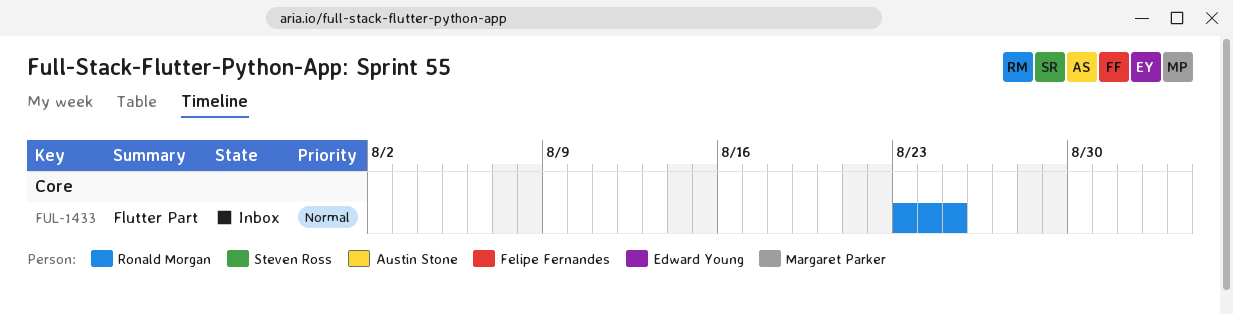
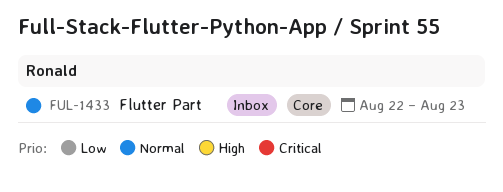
FUL-1433, start: Aug 23 -> Aug 22
FUL-1433, due: Aug 25 -> Aug 23

